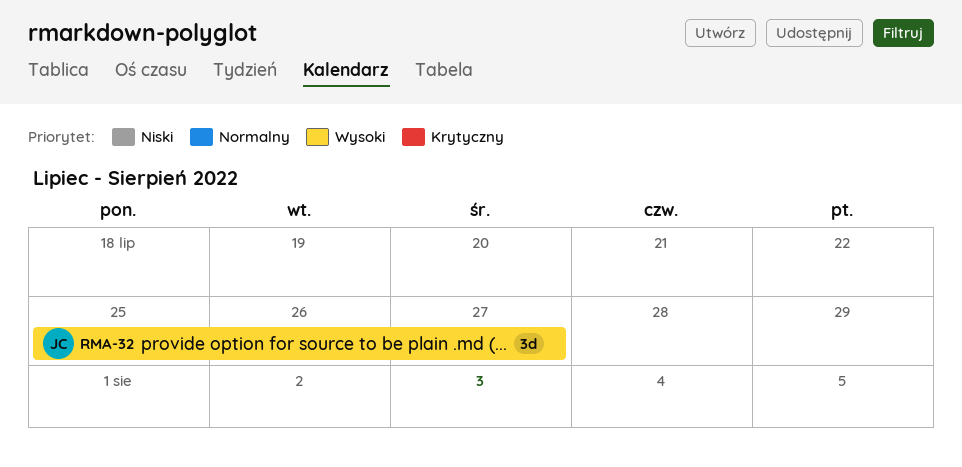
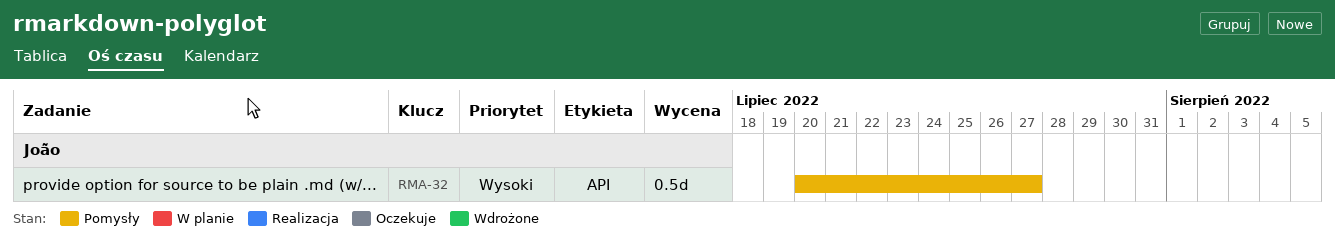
RMA-32, estimate: 3d -> 0.5d
RMA-32, start: Jul 25 -> Jul 20

